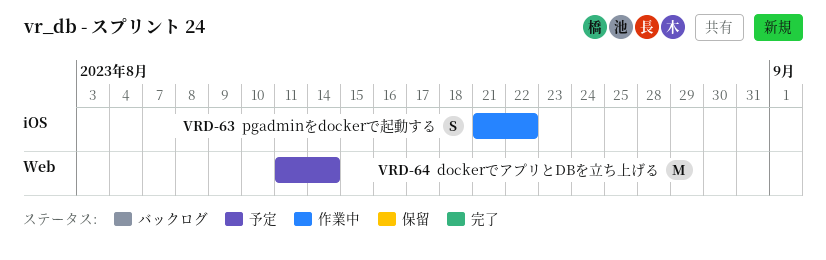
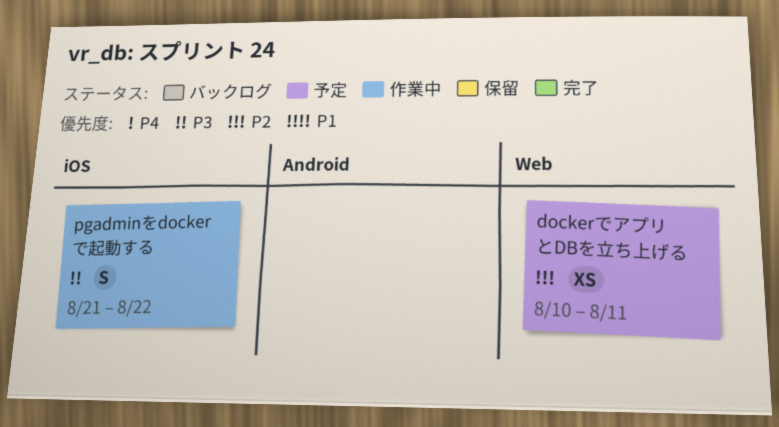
dockerでアプリとDBを立ち上げる, estimate: M -> XS
dockerでアプリとDBを立ち上げる, start: Aug 11 -> Aug 10
dockerでアプリとDBを立ち上げる, due: Aug 14 -> Aug 11

